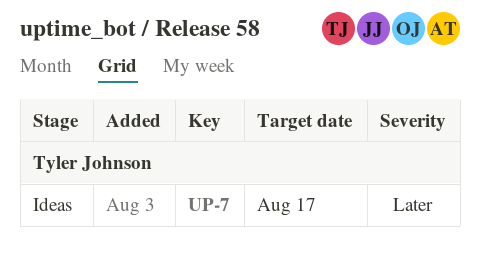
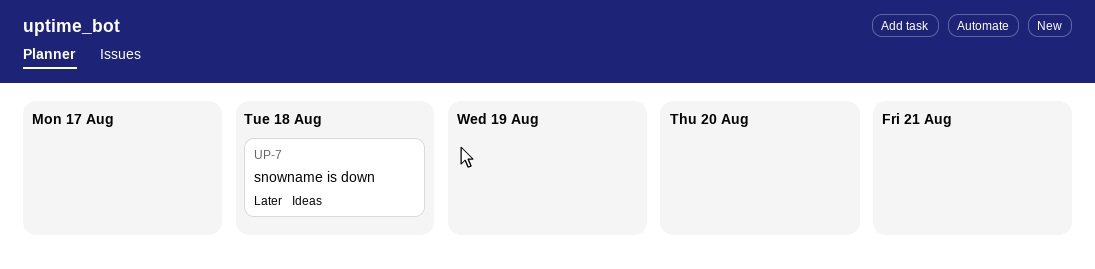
UP-7, due: Aug 17 -> Aug 18

